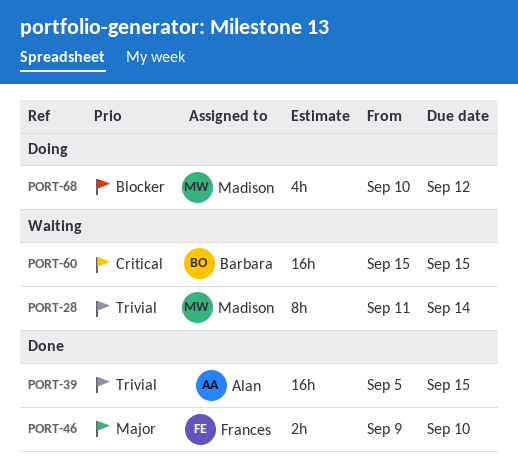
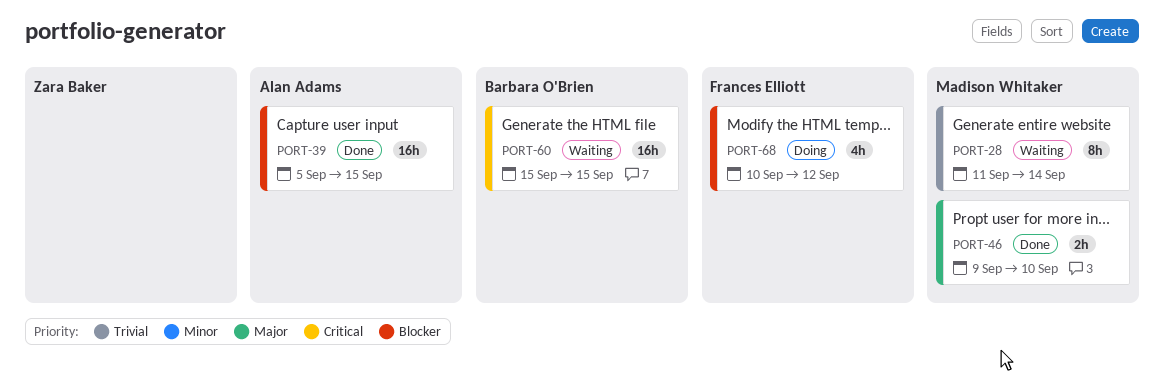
PORT-39, priority: Trivial -> Blocker
PORT-46, owner: Frances Elliott -> Madison Whitaker
PORT-68, owner: Madison Whitaker -> Frances Elliott

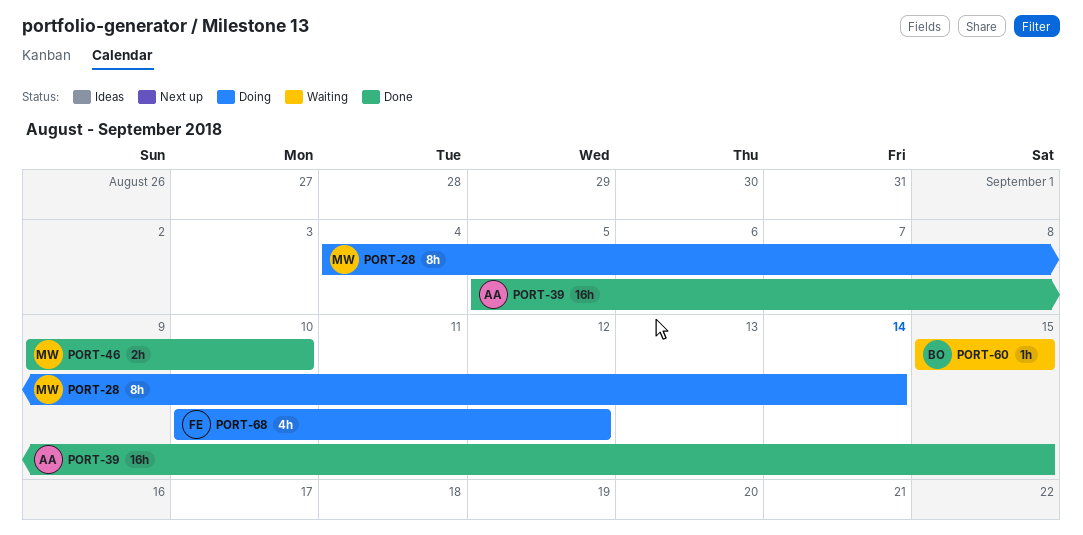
PORT-28, status: Waiting -> Doing
PORT-28, start: Sep 11 -> Sep 4
PORT-60, estimate: 16h -> 1h

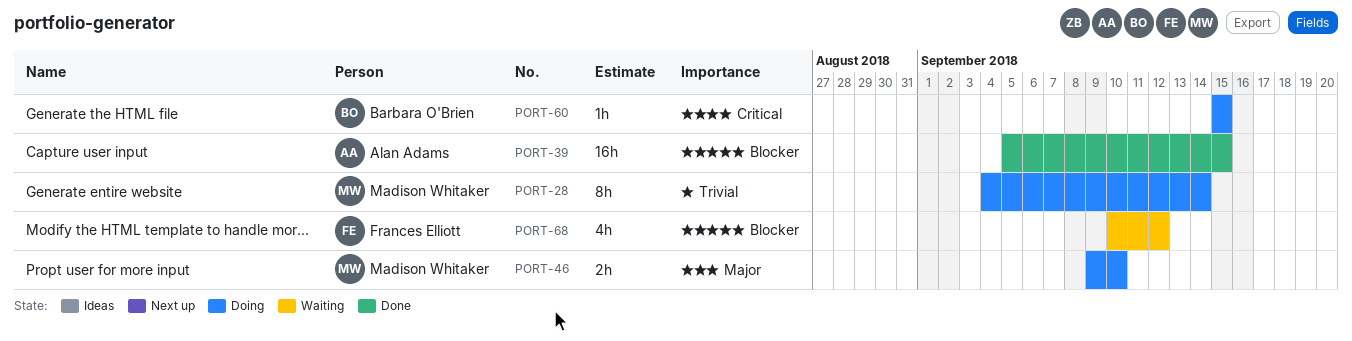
PORT-46, status: Done -> Doing
PORT-60, status: Waiting -> Doing
PORT-68, status: Doing -> Waiting

